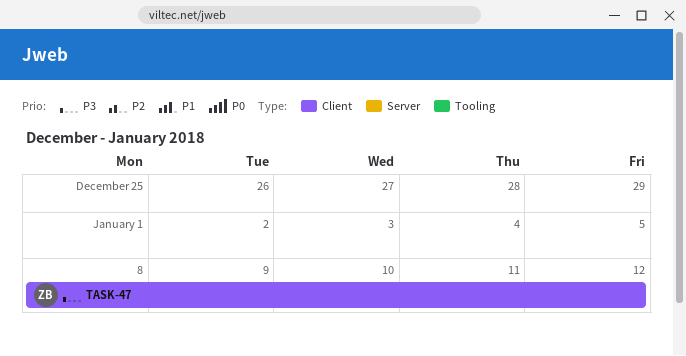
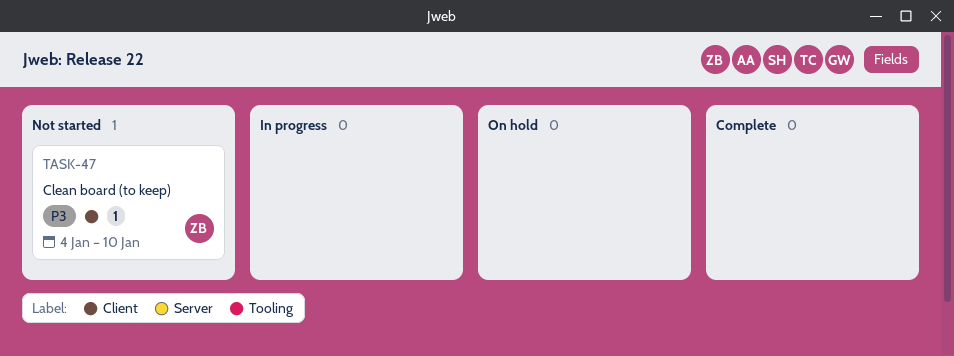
TASK-47, start: Jan 8 -> Jan 4
TASK-47, due: Jan 12 -> Jan 10

